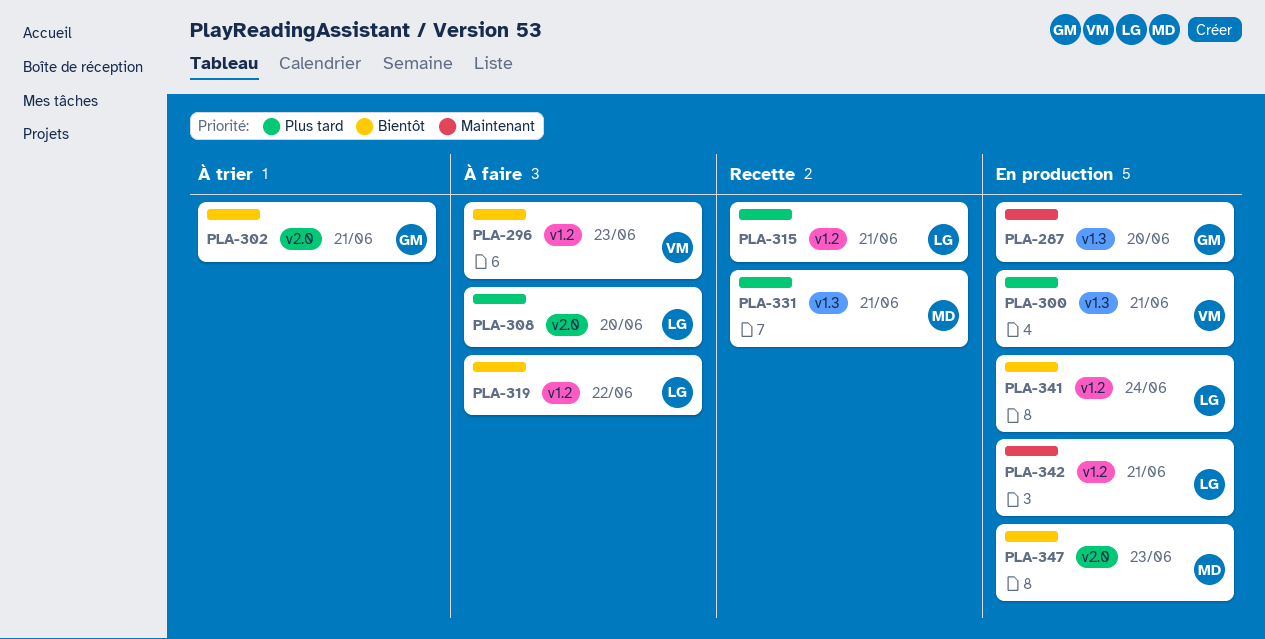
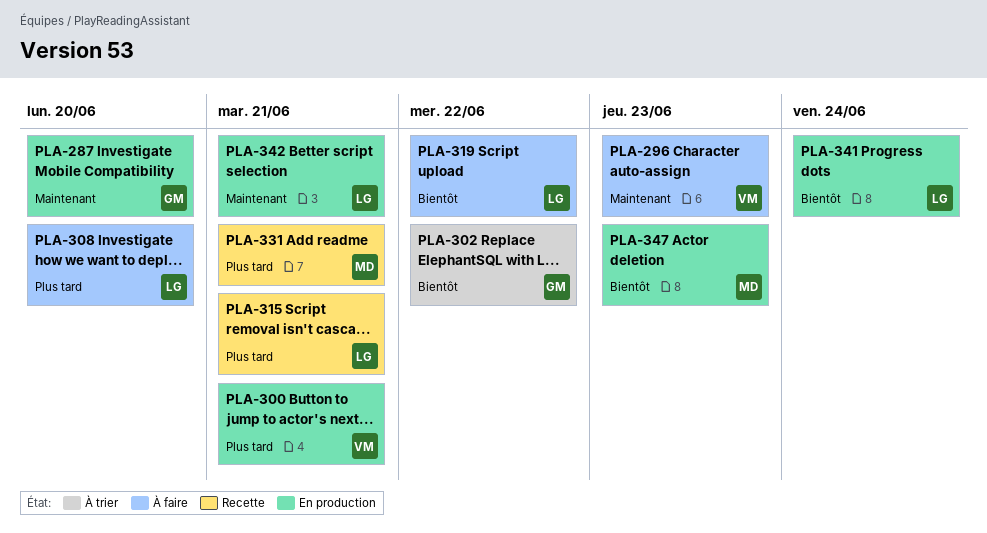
PLA-296, priority: Bientôt -> Maintenant
PLA-302, due: Jun 21 -> Jun 22

